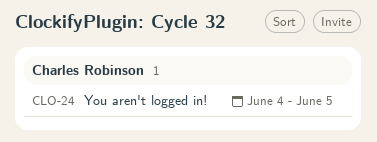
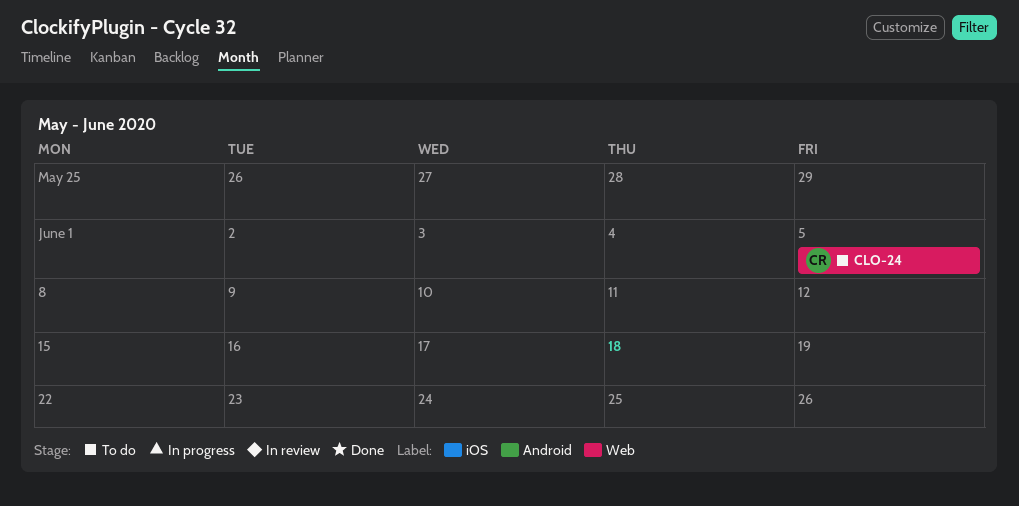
CLO-24, start: Jun 4 -> Jun 5

